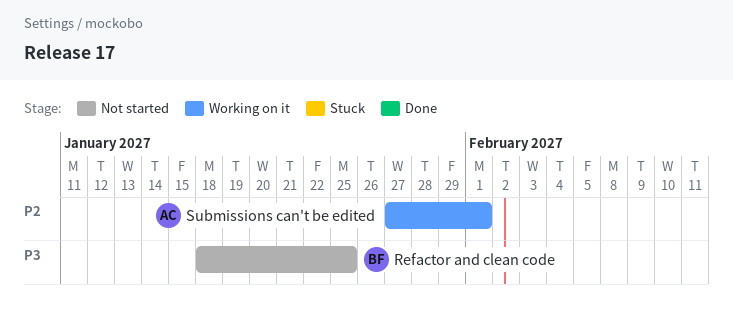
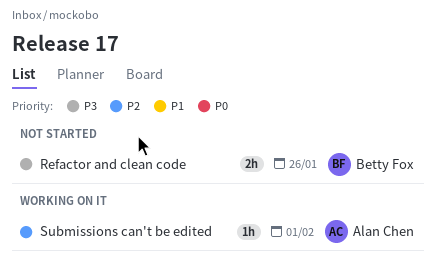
Refactor and clean code, due: Jan 25 -> Jan 26

